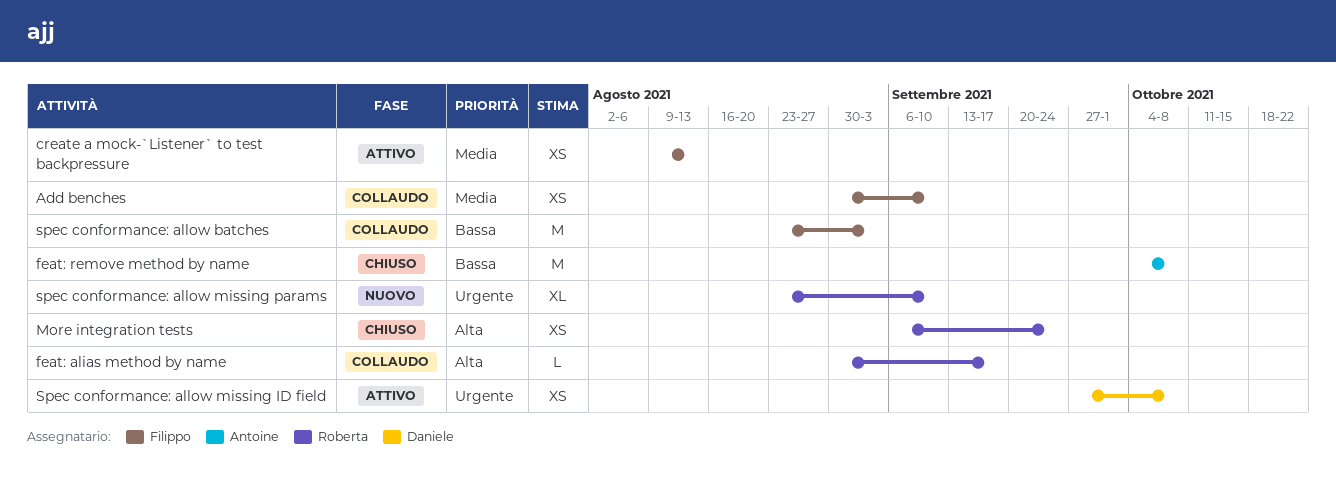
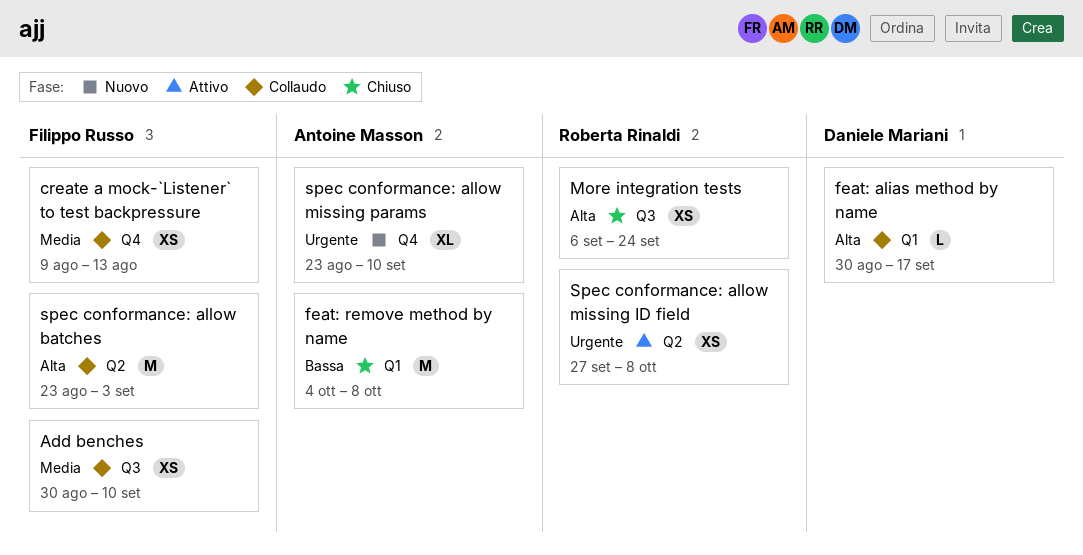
create a mock-`Listener` to test backpressure, status: Attivo -> Collaudo
feat: alias method by name, owner: Roberta Rinaldi -> Daniele Mariani
spec conformance: allow batches, priority: Bassa -> Alta
Spec conformance: allow missing ID field, owner: Daniele Mariani -> Roberta Rinaldi
spec conformance: allow missing params, owner: Roberta Rinaldi -> Antoine Masson

